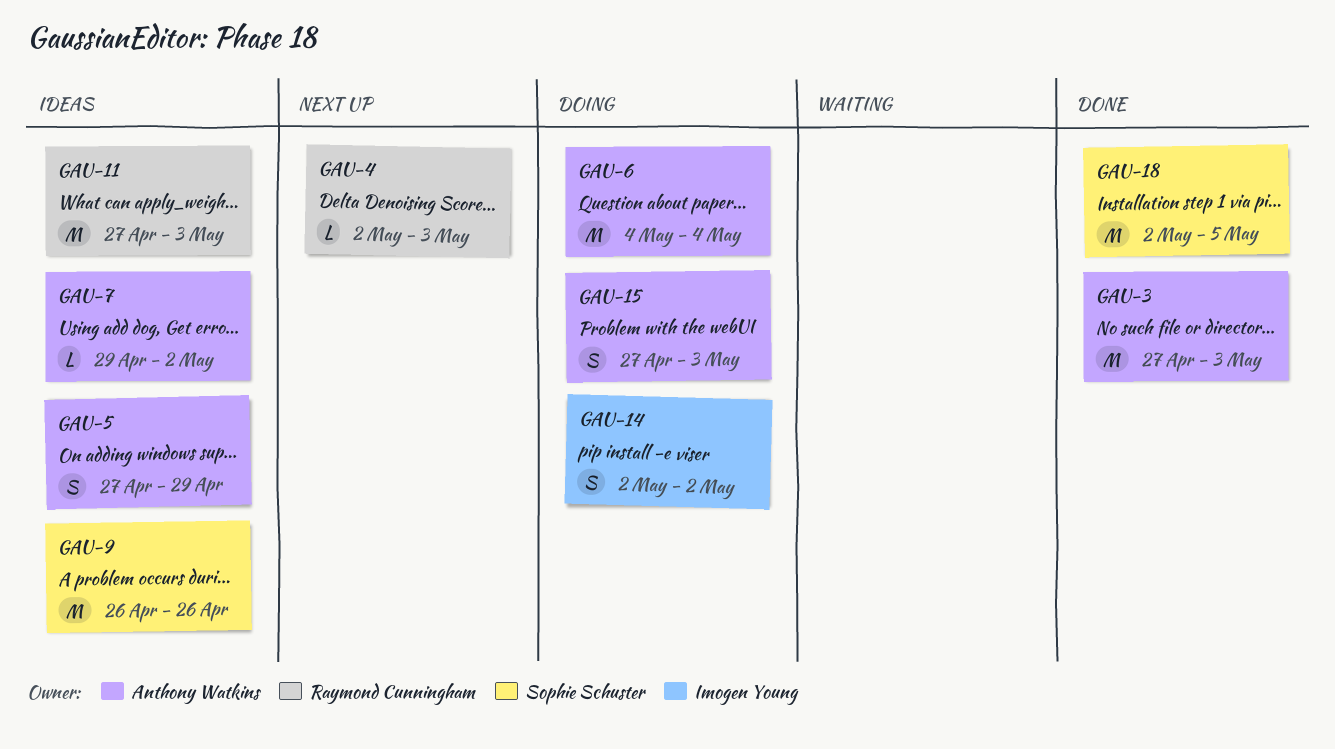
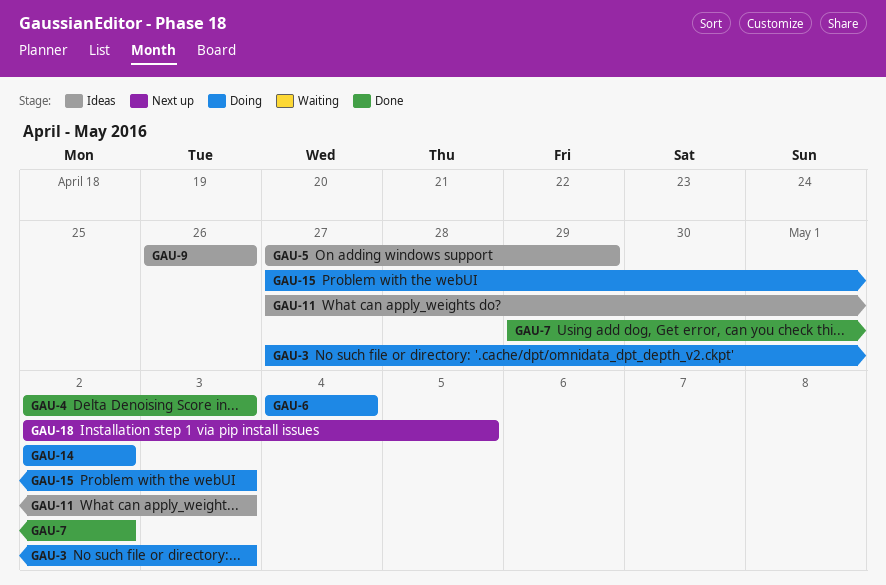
GAU-3, status: Done -> Doing
GAU-4, status: Next up -> Done
GAU-7, status: Ideas -> Done
GAU-18, status: Done -> Next up

